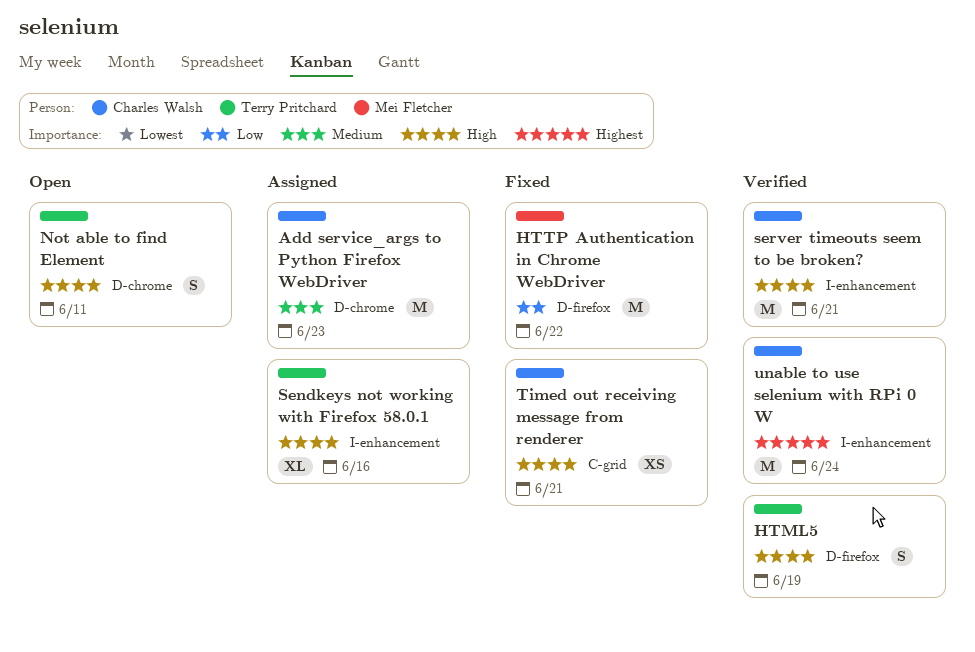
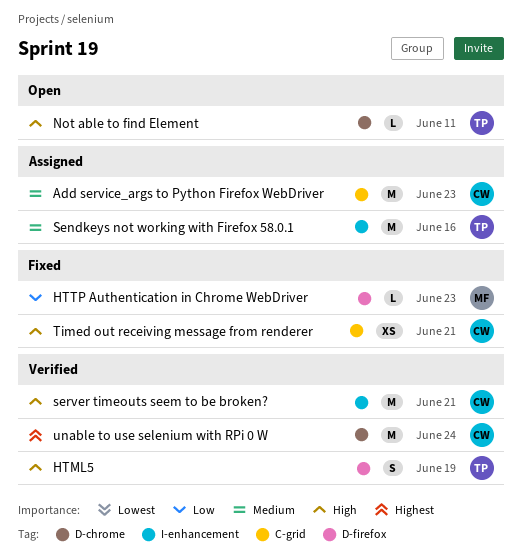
Add service_args to Python Firefox WebDriver, label: D-chrome -> C-grid
HTTP Authentication in Chrome WebDriver, estimate: M -> L
HTTP Authentication in Chrome WebDriver, due: Jun 22 -> Jun 23
Not able to find Element, estimate: S -> L
Sendkeys not working with Firefox 58.0.1, priority: High -> Medium
Sendkeys not working with Firefox 58.0.1, estimate: XL -> M
unable to use selenium with RPi 0 W, label: I-enhancement -> D-chrome

